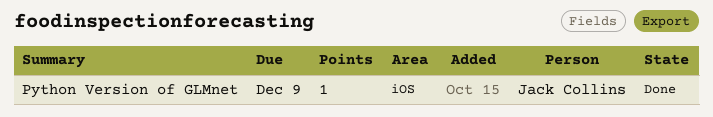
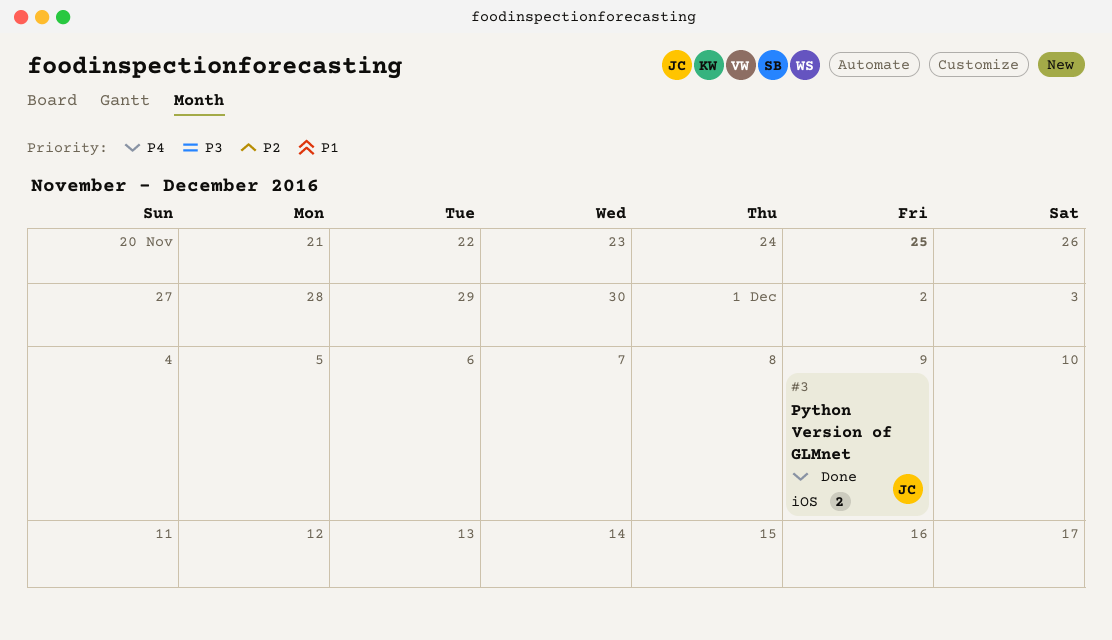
Python Version of GLMnet, estimate: 1 -> 2

